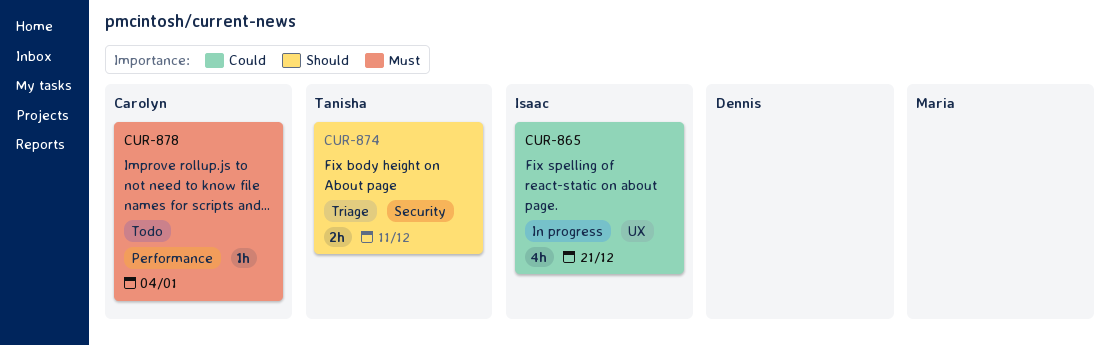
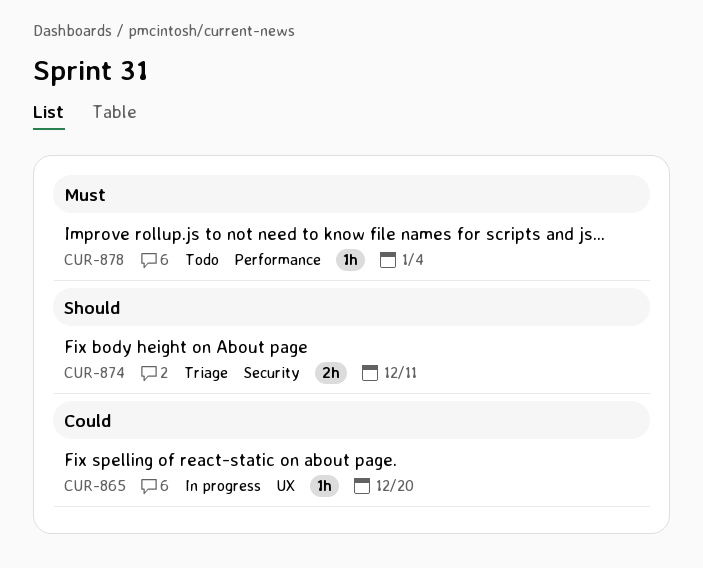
CUR-865, estimate: 4h -> 1h
CUR-865, due: Dec 21 -> Dec 20

